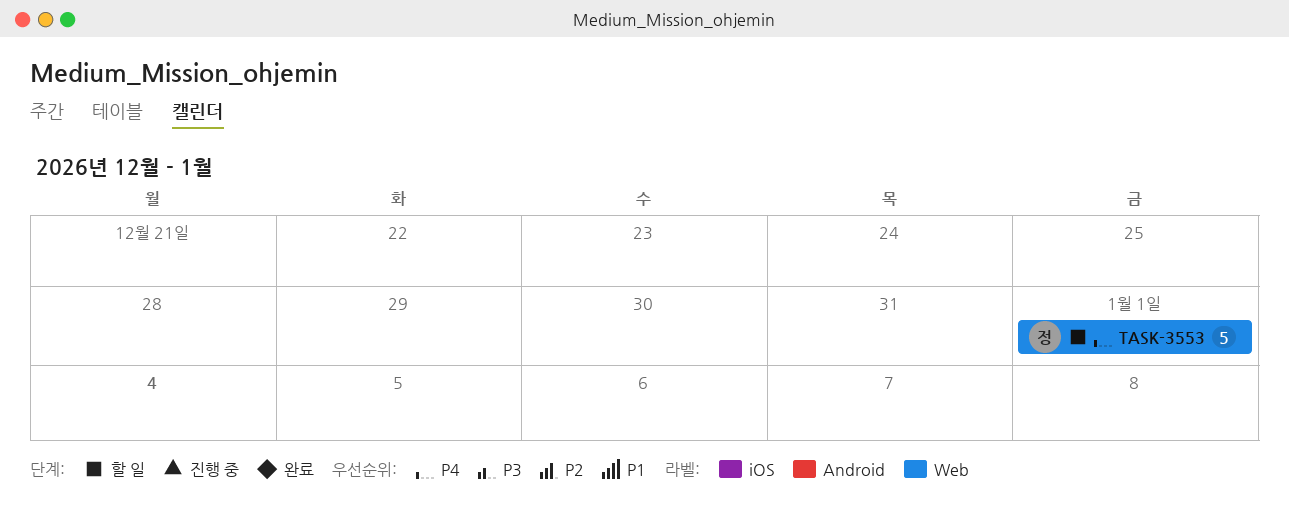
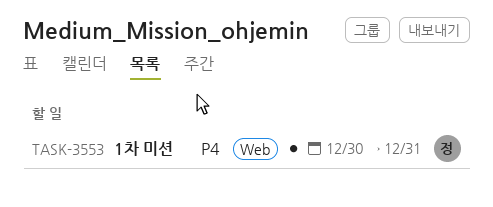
TASK-3553, estimate: 5 -> 1
TASK-3553, start: Jan 1 -> Dec 30
TASK-3553, due: Jan 1 -> Dec 31

